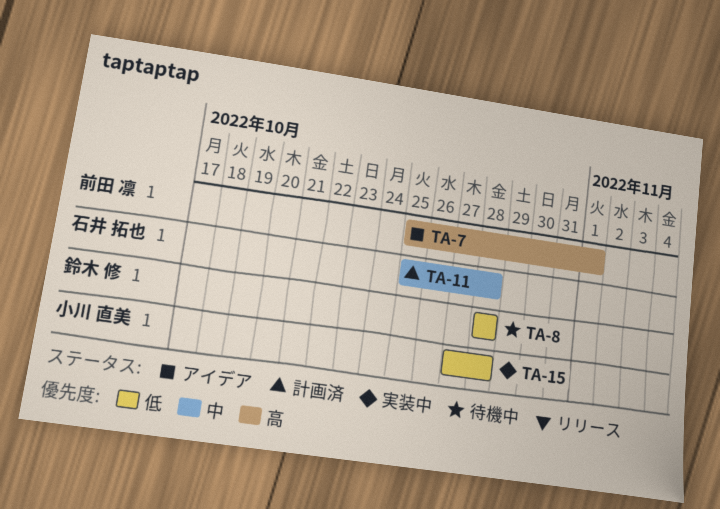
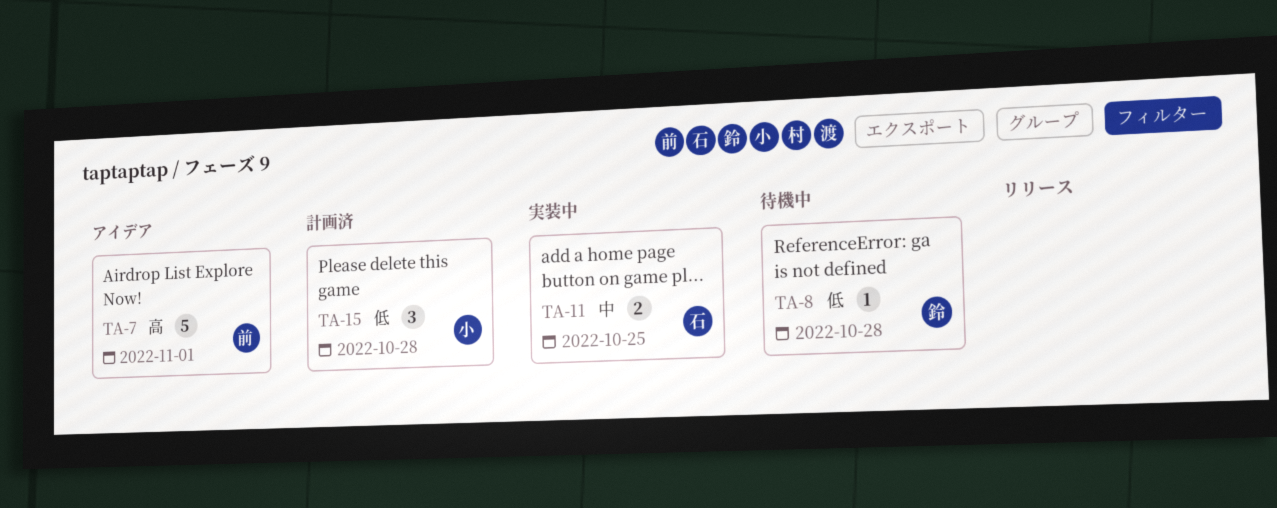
TA-11, status: 計画済 -> 実装中
TA-11, due: Oct 28 -> Oct 25
TA-15, status: 実装中 -> 計画済

